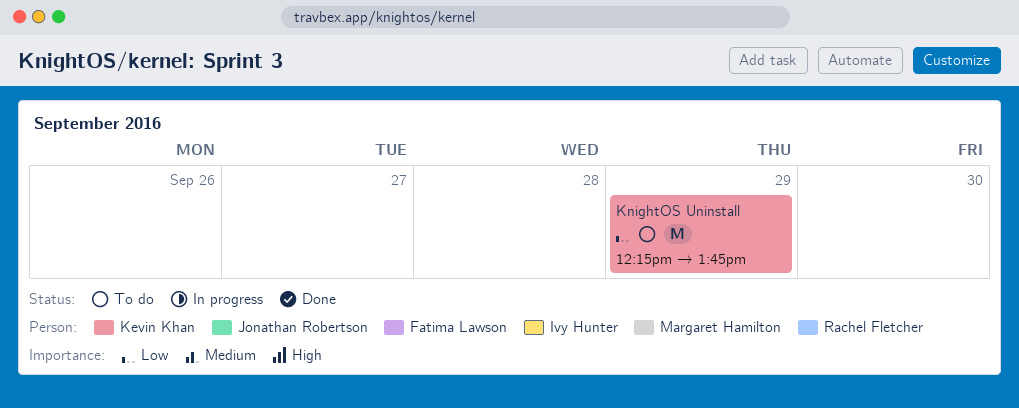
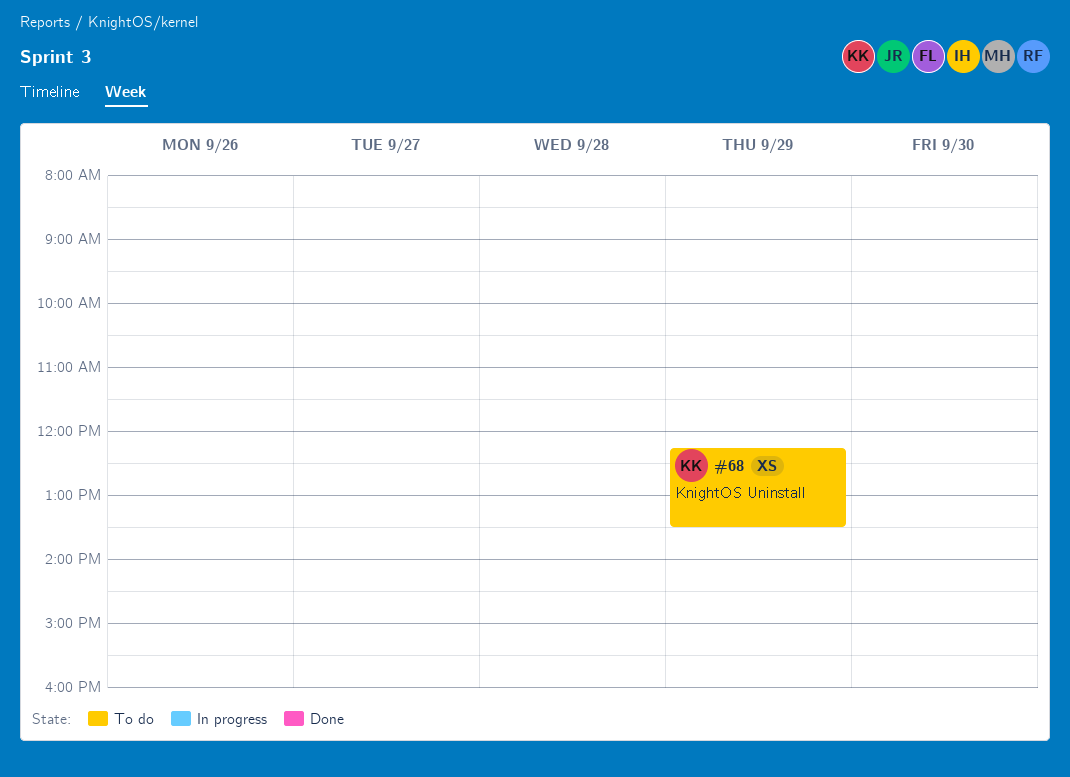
KnightOS Uninstall, estimate: M -> XS
KnightOS Uninstall, ends: 13:45 -> 13:30

